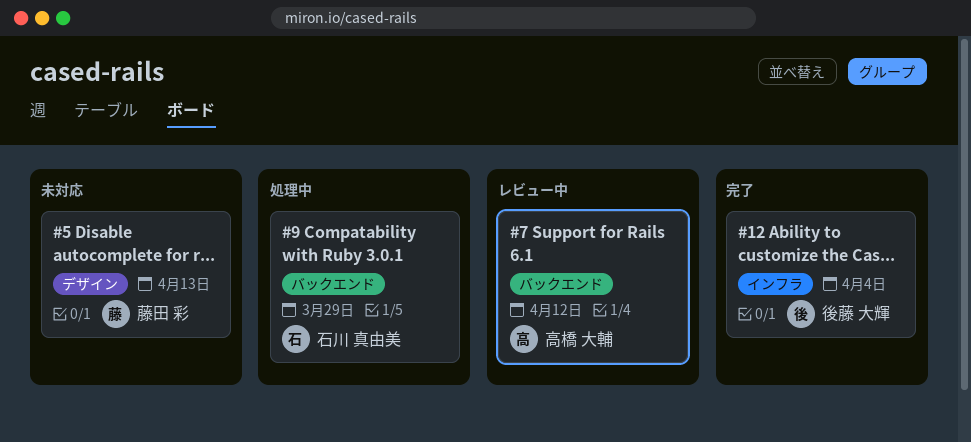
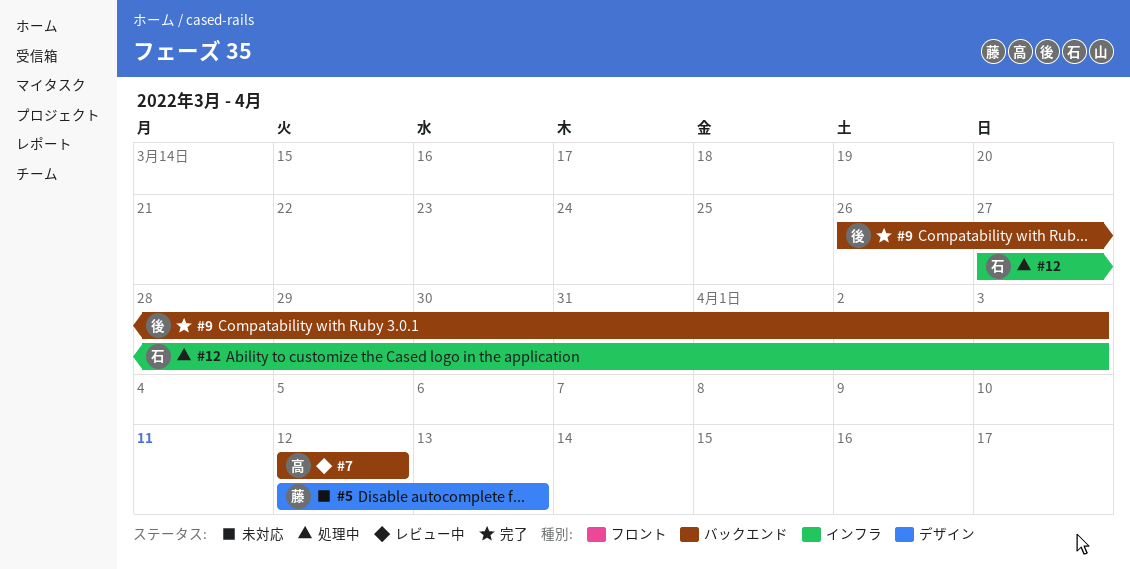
#9, status: 処理中 -> 完了
#9, owner: 石川 真由美 -> 後藤 大輝
#9, due: Mar 29 -> Apr 3
#12, status: 完了 -> 処理中
#12, owner: 後藤 大輝 -> 石川 真由美
#12, due: Apr 4 -> Apr 3

